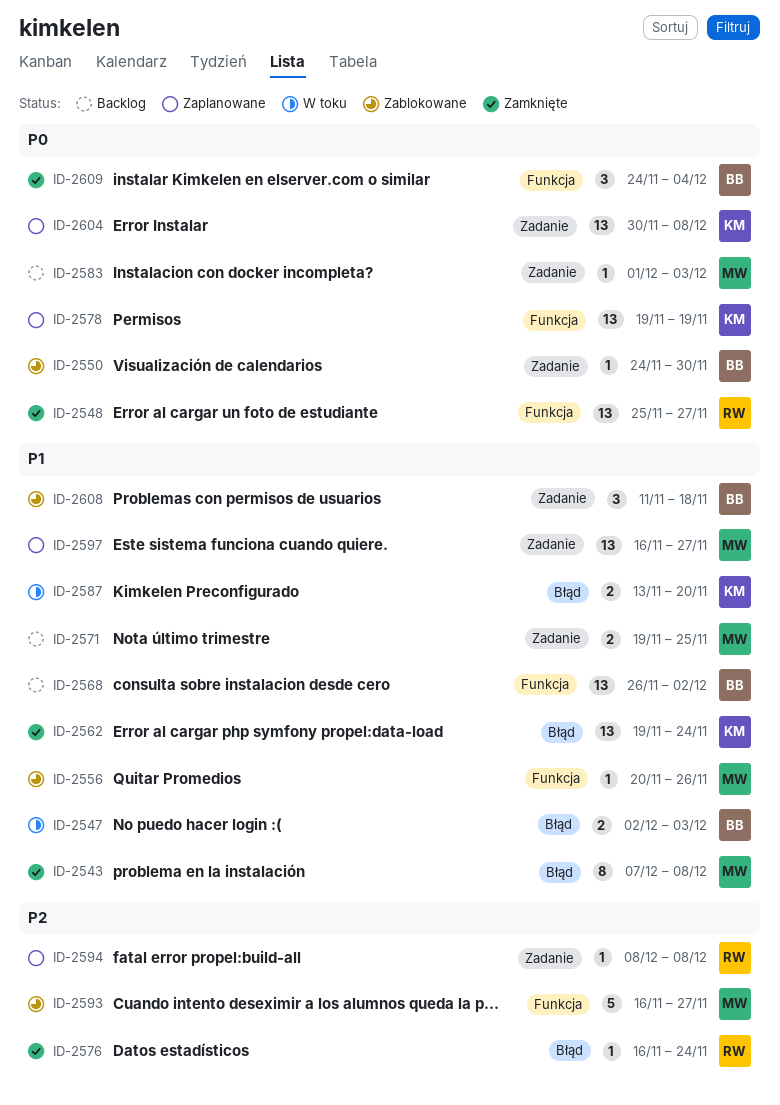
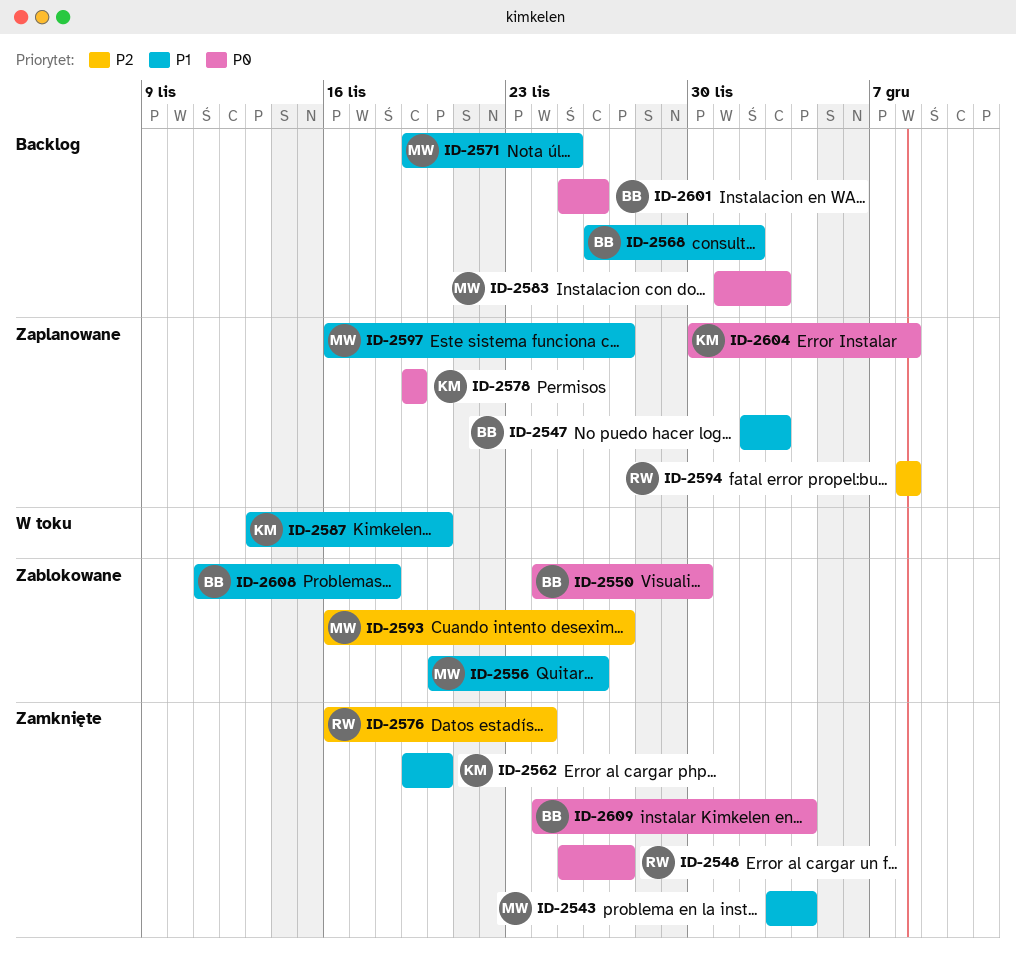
ID-2543, start: Dec 7 -> Dec 3
ID-2543, due: Dec 8 -> Dec 4
ID-2547, status: W toku -> Zaplanowane
ID-2562, due: Nov 24 -> Nov 20
ID-2601: none -> present

